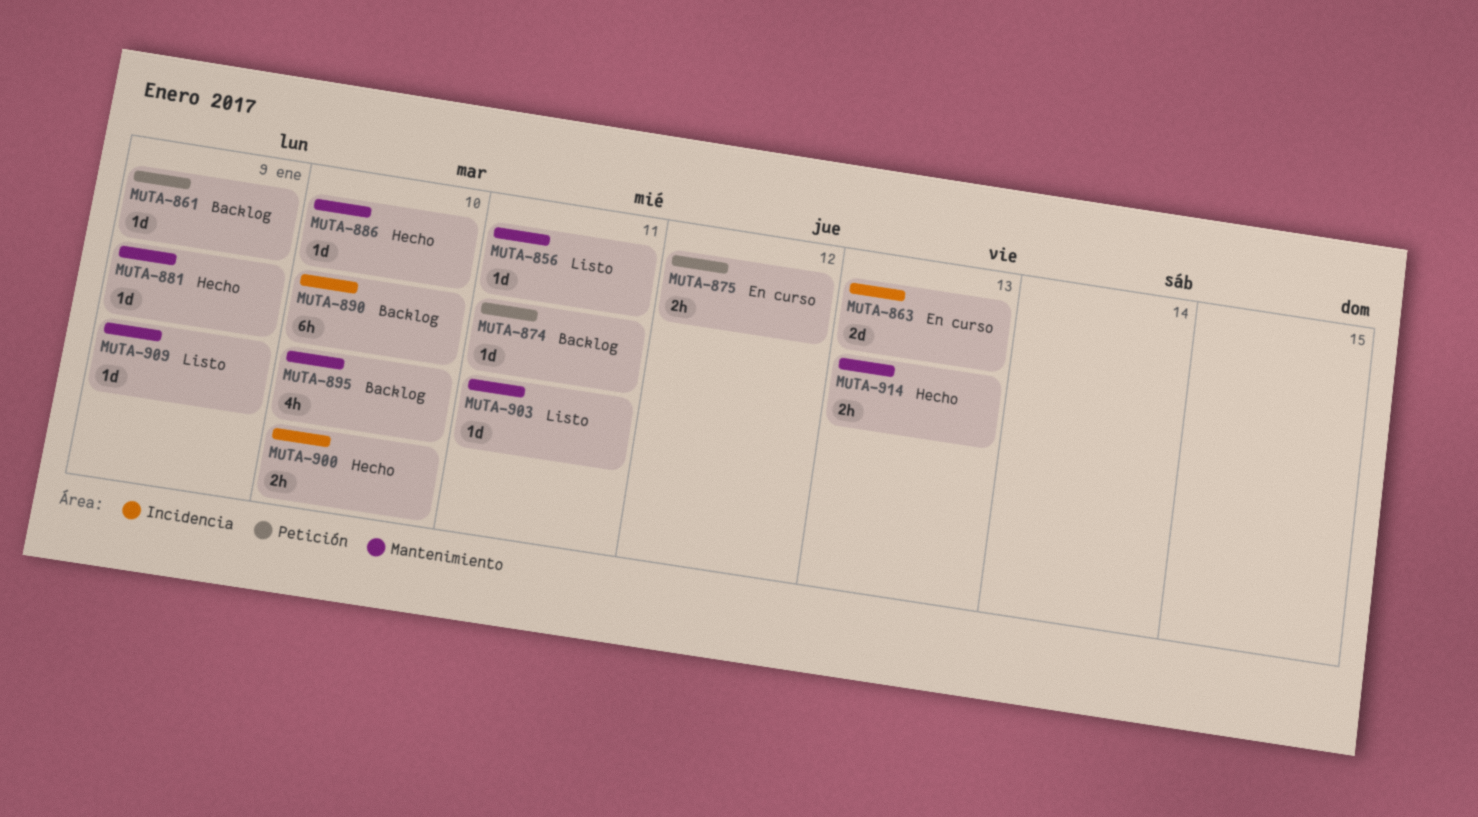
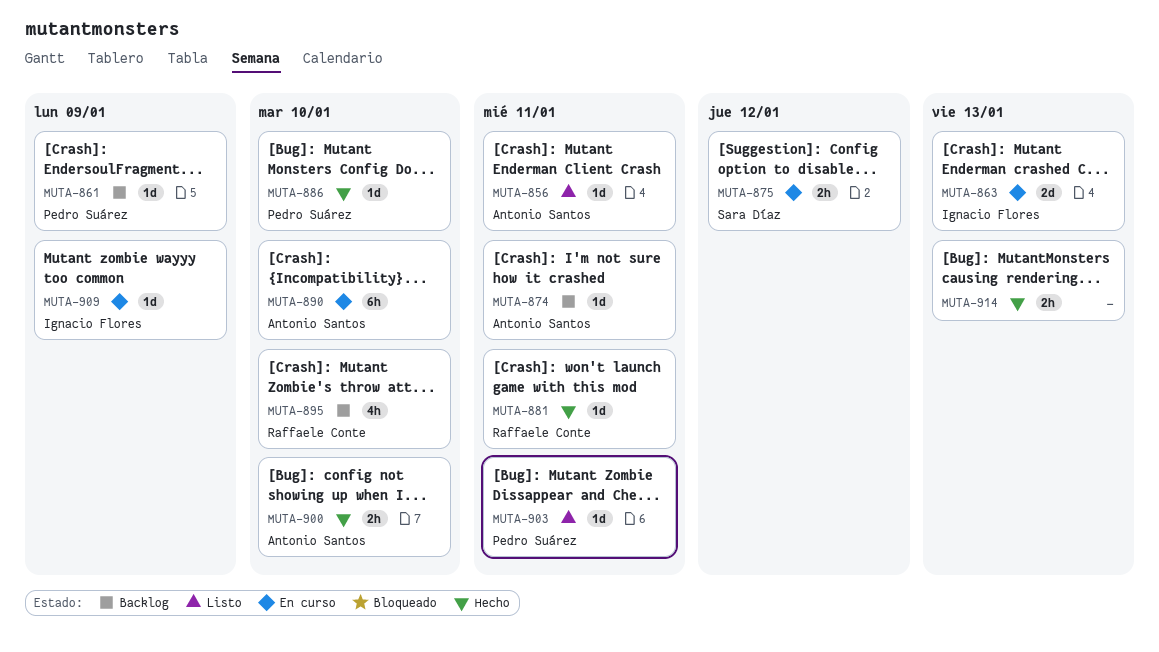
MUTA-881, due: Jan 9 -> Jan 11
MUTA-890, status: Backlog -> En curso
MUTA-909, status: Listo -> En curso

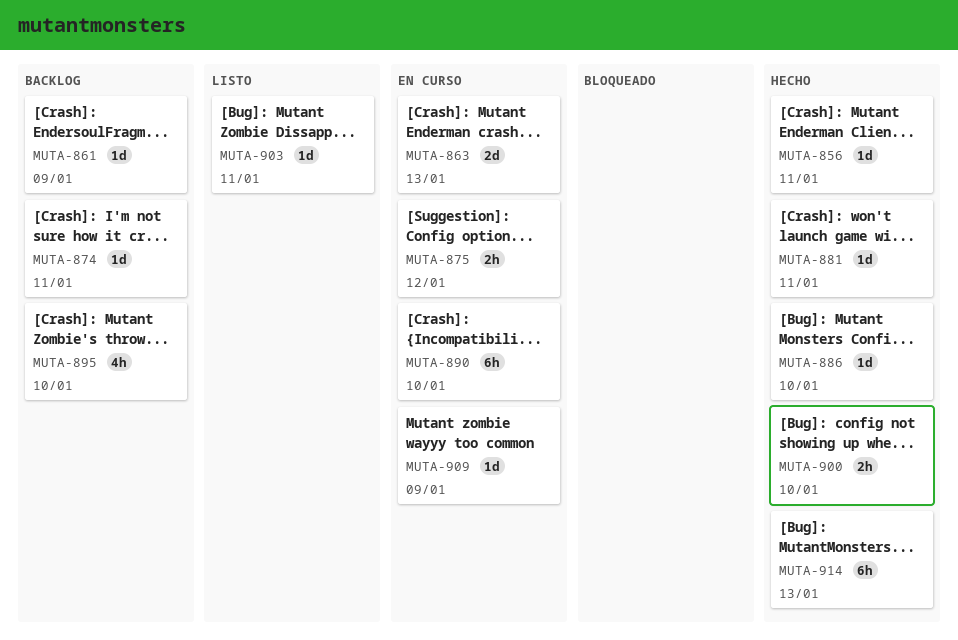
MUTA-856, status: Listo -> Hecho
MUTA-914, estimate: 2h -> 6h

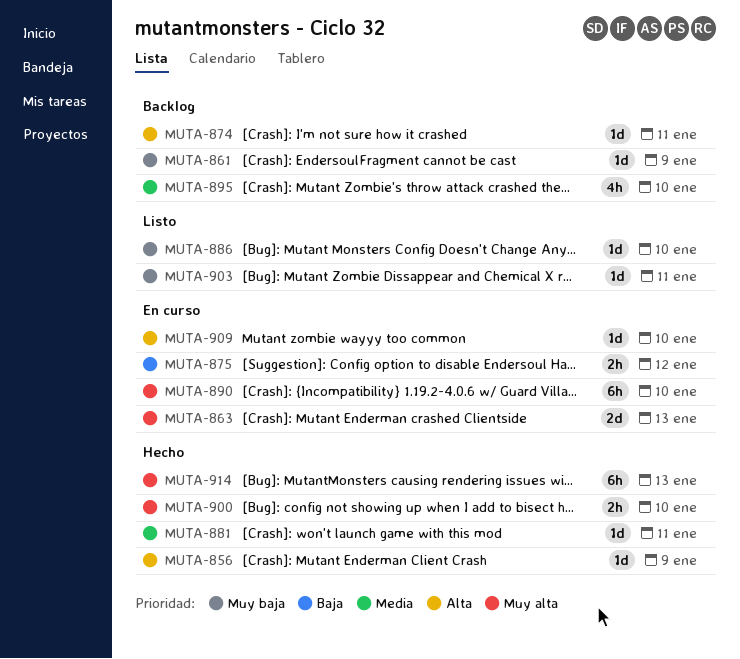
MUTA-856, due: Jan 11 -> Jan 9
MUTA-886, status: Hecho -> Listo
MUTA-909, due: Jan 9 -> Jan 10

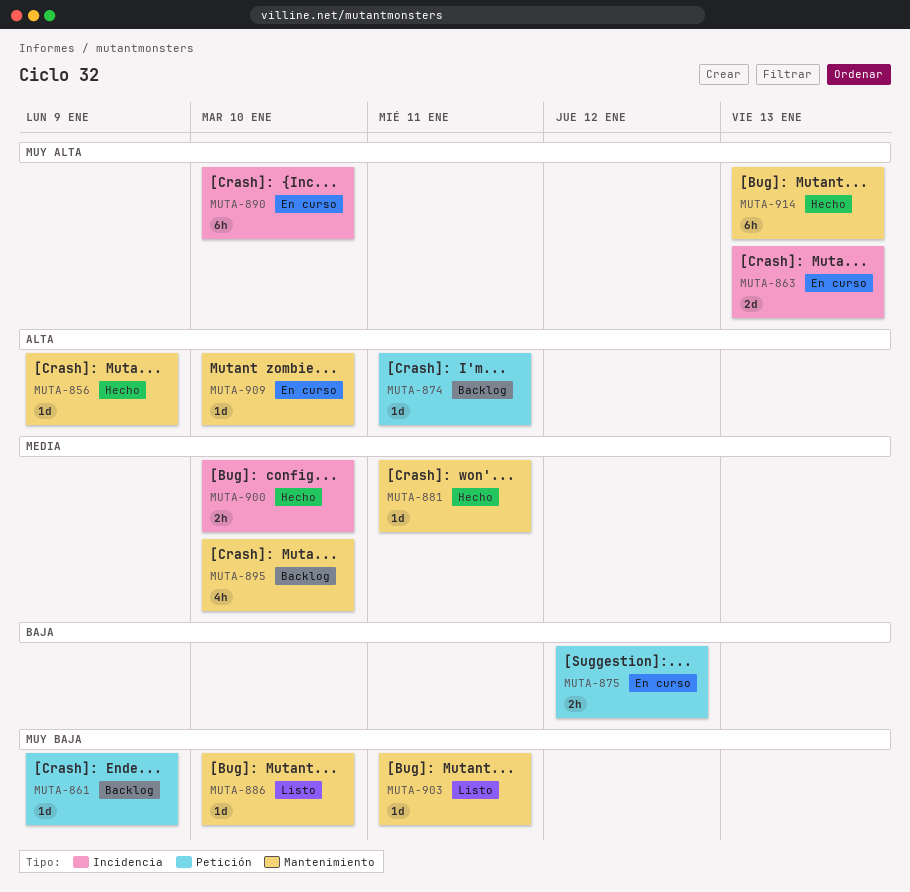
MUTA-900, priority: Muy alta -> Media

